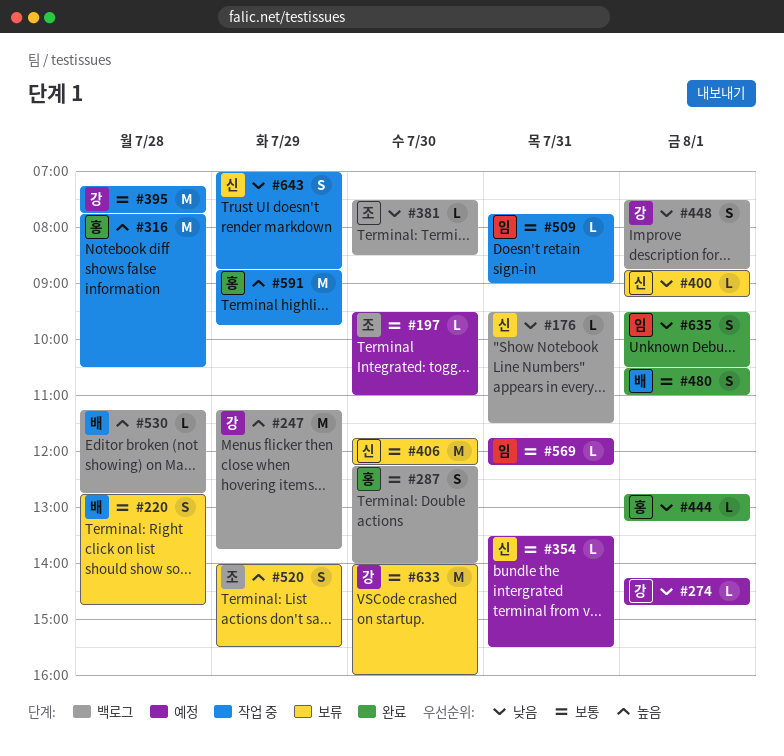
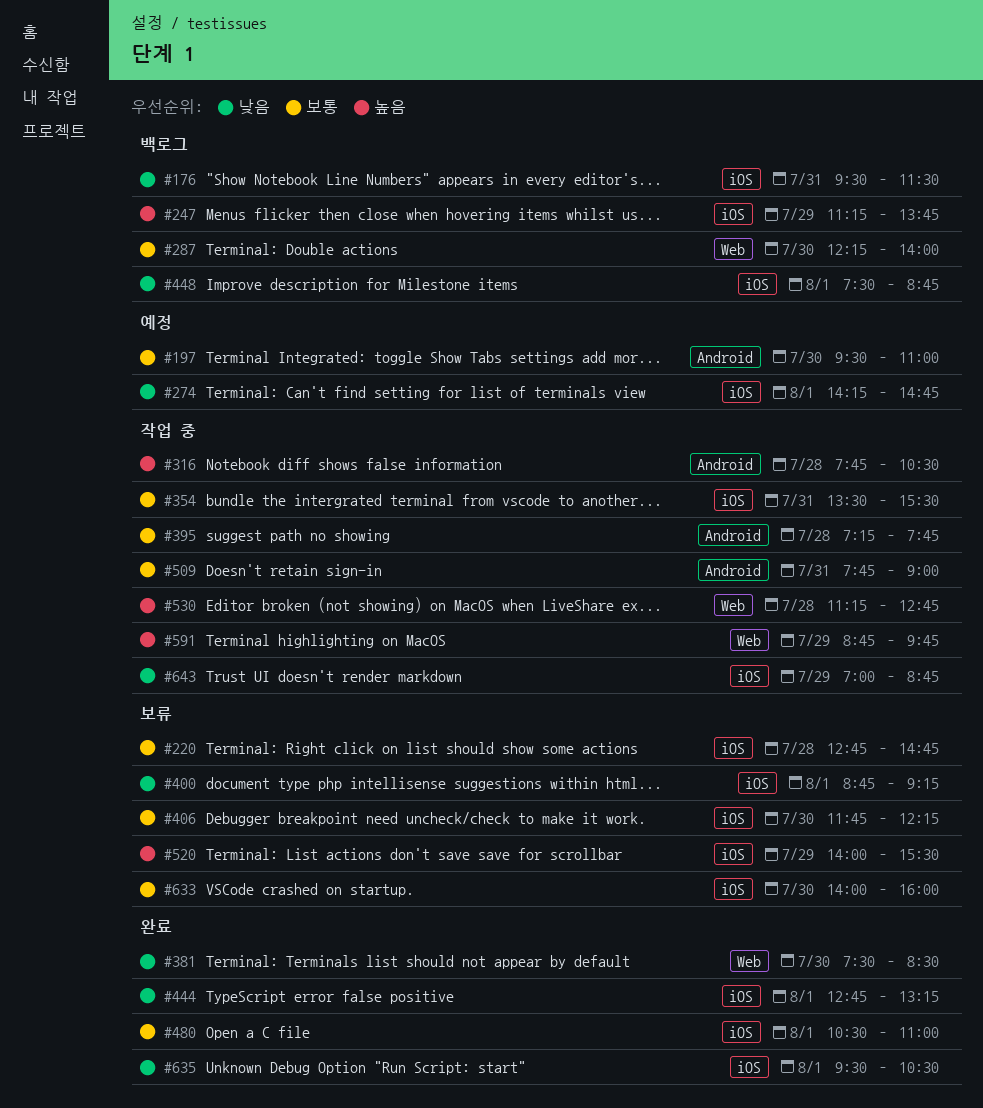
#354, status: 예정 -> 작업 중
#381, status: 백로그 -> 완료
#530, status: 백로그 -> 작업 중
#569: present -> none

